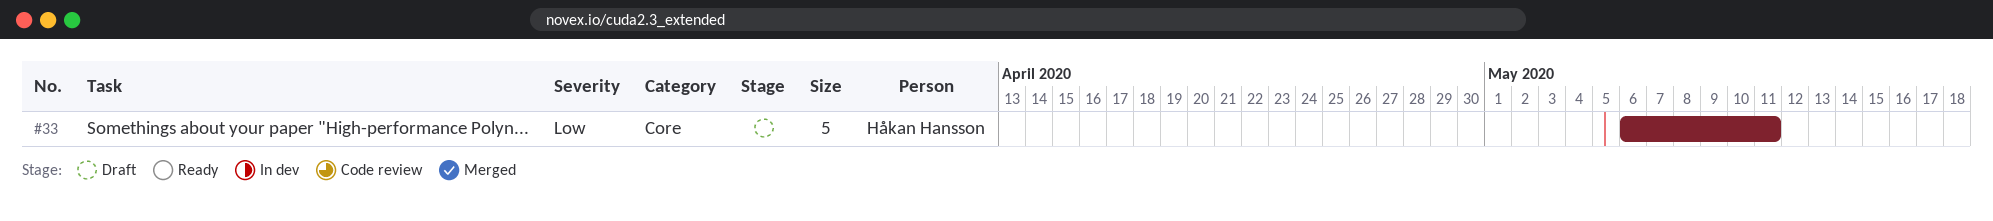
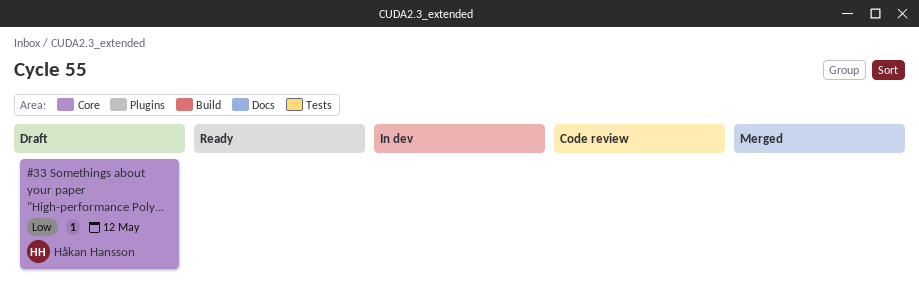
#33, estimate: 5 -> 1
#33, due: May 11 -> May 12

